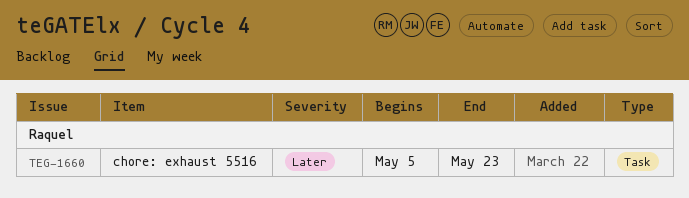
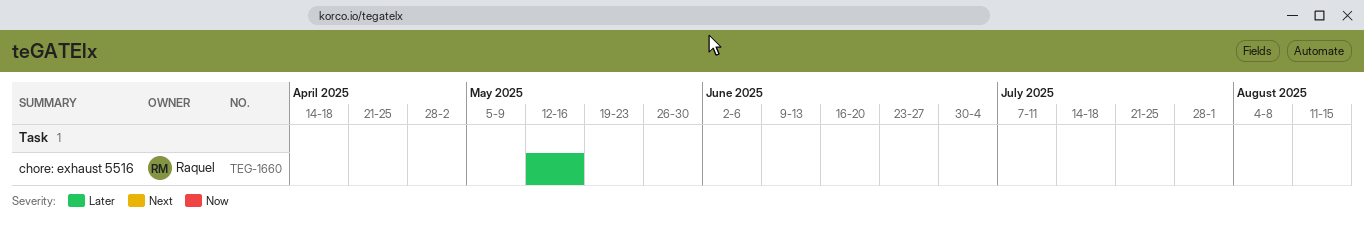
TEG-1660, start: May 5 -> May 12
TEG-1660, due: May 23 -> May 16

